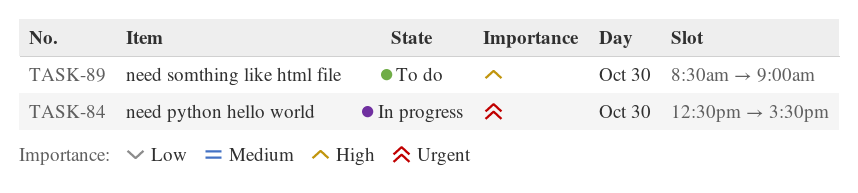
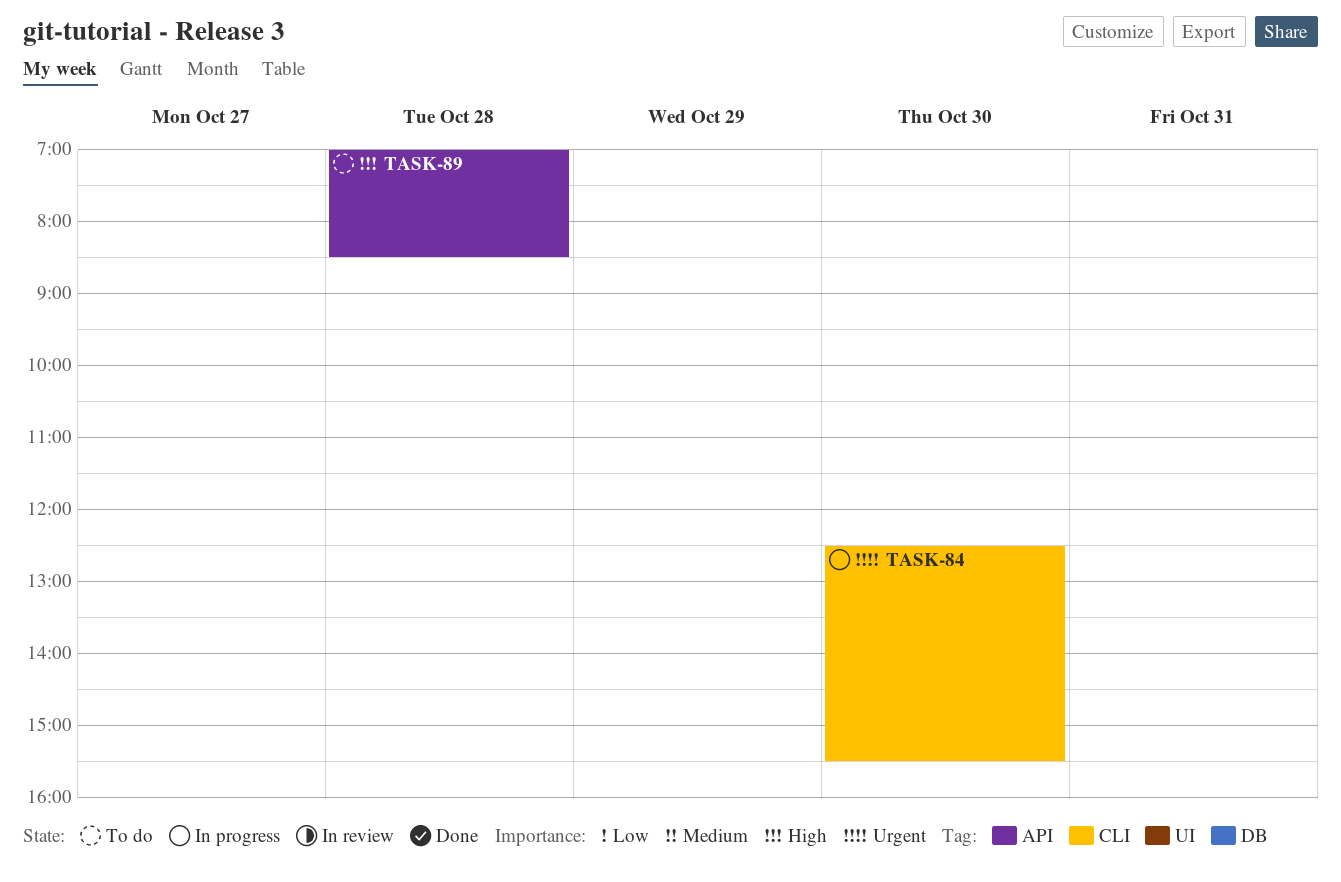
TASK-89, day: Oct 30 -> Oct 28
TASK-89, begins: 08:30 -> 07:00
TASK-89, ends: 09:00 -> 08:30

